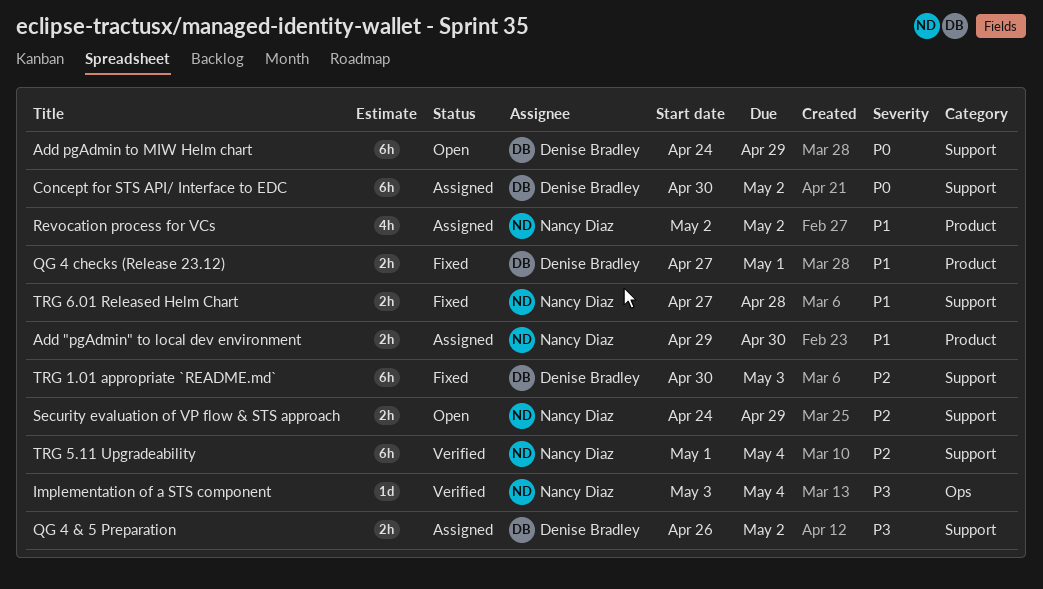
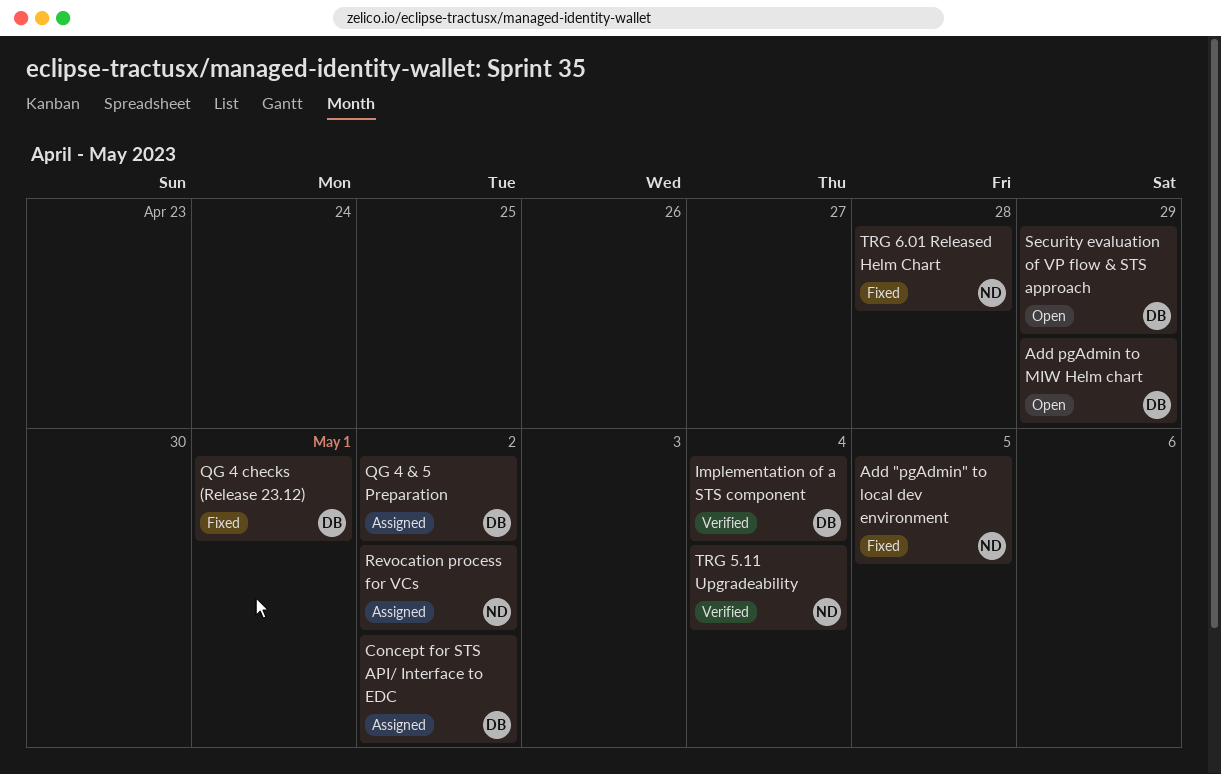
Add "pgAdmin" to local dev environment, status: Assigned -> Fixed
Add "pgAdmin" to local dev environment, due: Apr 30 -> May 5
Implementation of a STS component, owner: Nancy Diaz -> Denise Bradley
Security evaluation of VP flow & STS approach, owner: Nancy Diaz -> Denise Bradley
TRG 1.01 appropriate `README.md`: present -> none

